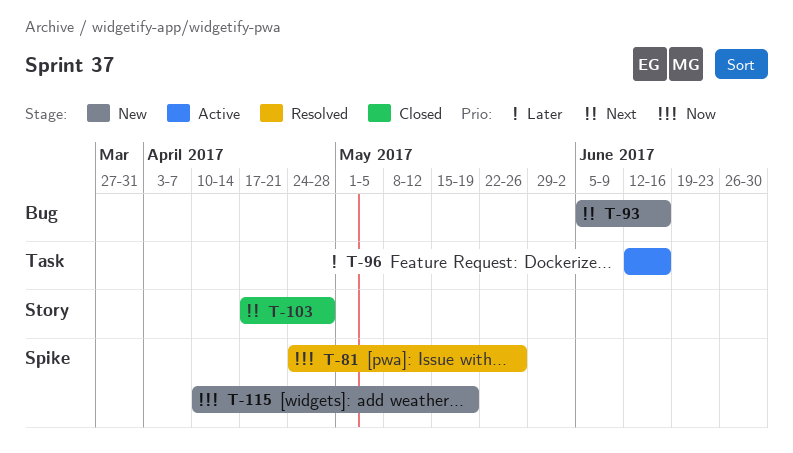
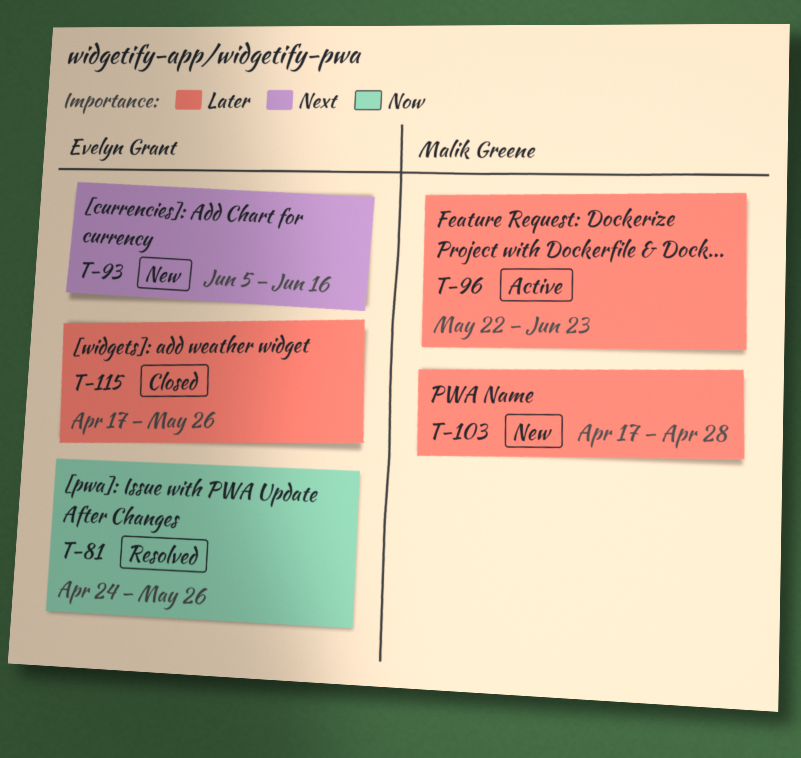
T-96, start: Jun 12 -> May 22
T-96, due: Jun 16 -> Jun 23
T-103, status: Closed -> New
T-103, priority: Next -> Later
T-115, status: New -> Closed
T-115, priority: Now -> Later
T-115, start: Apr 10 -> Apr 17
T-115, due: May 19 -> May 26

